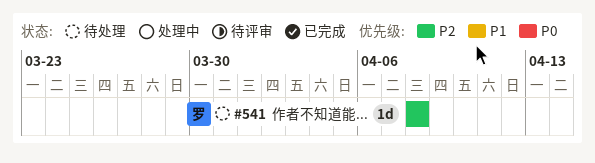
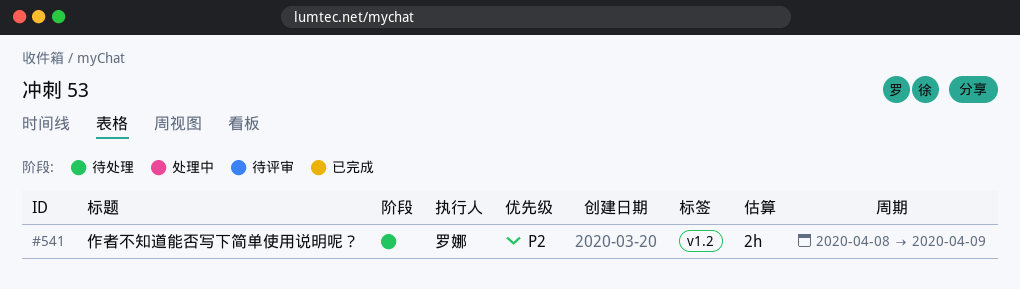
#541, estimate: 1d -> 2h
#541, due: Apr 8 -> Apr 9

